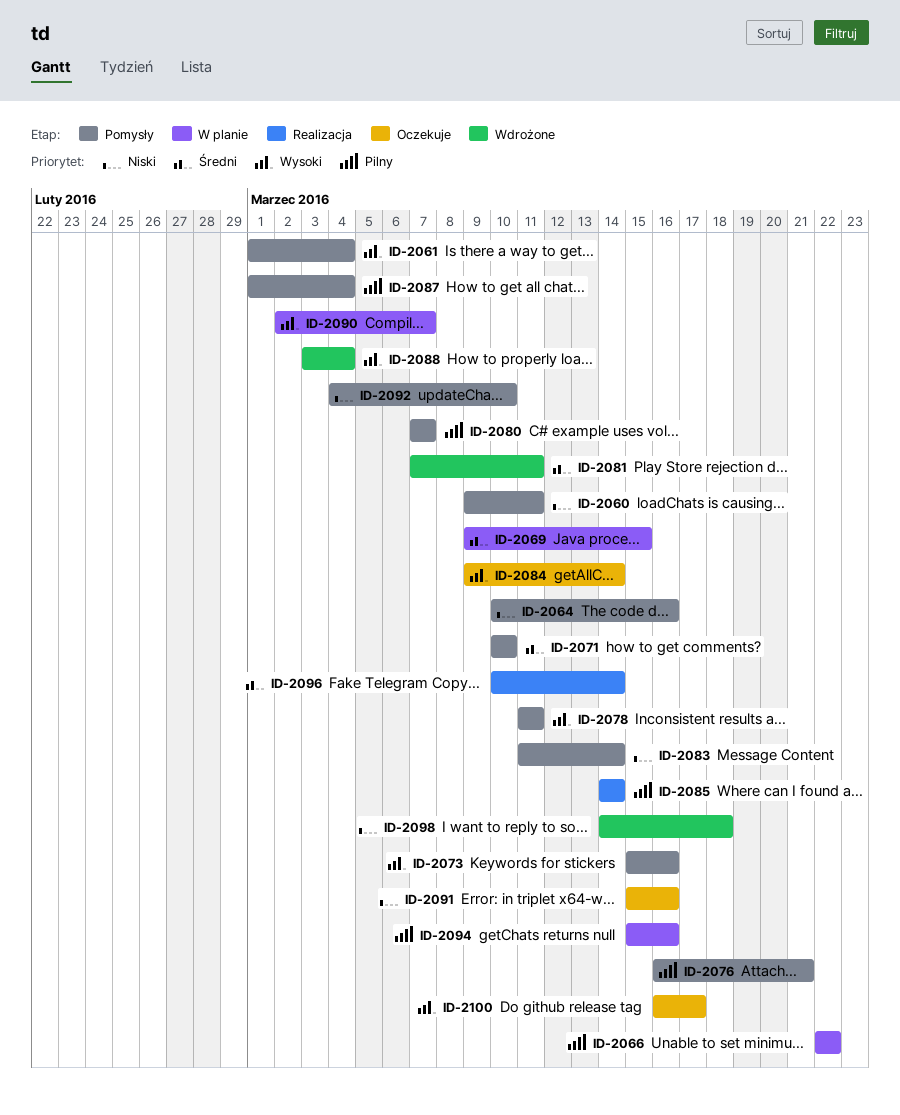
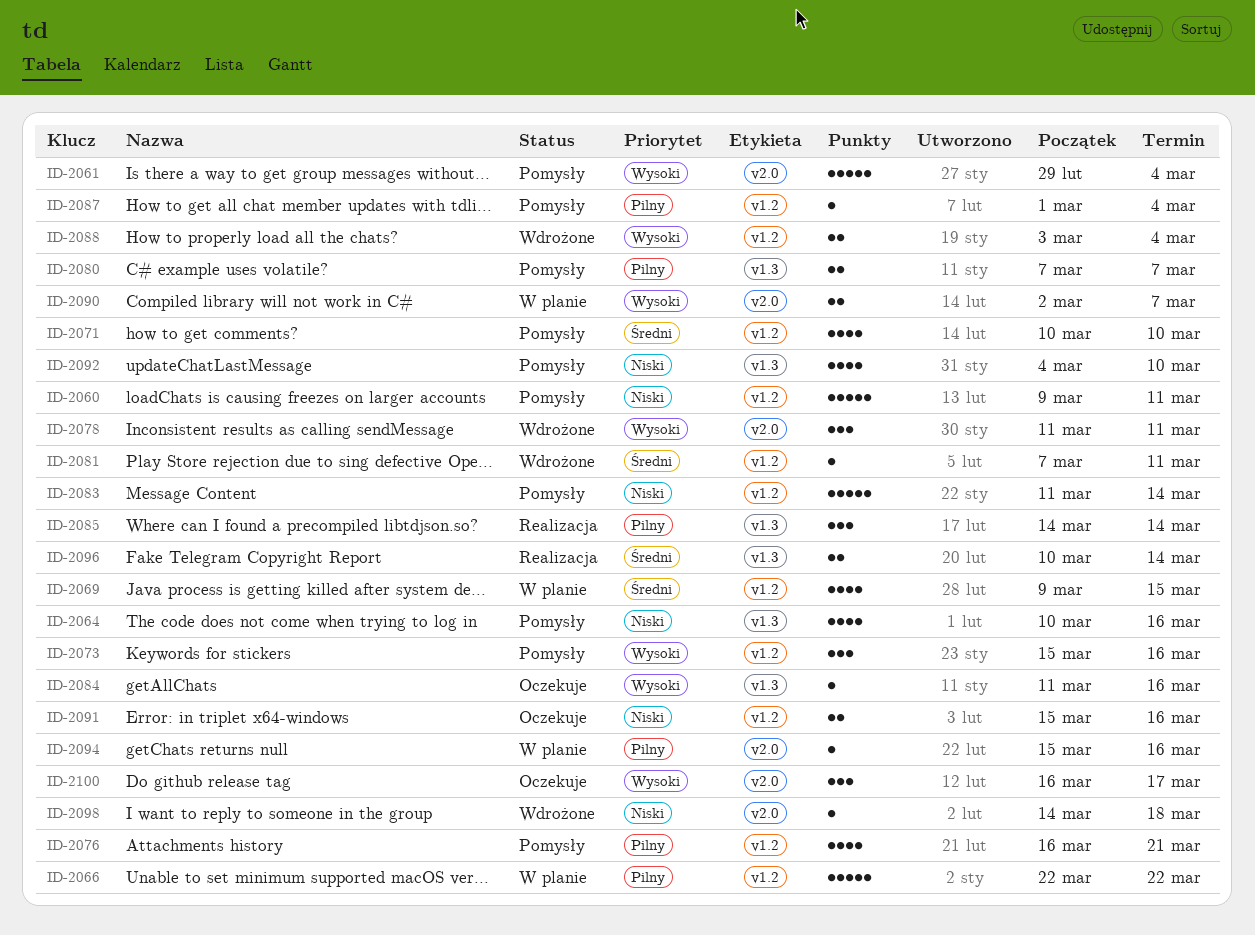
ID-2061, start: Mar 1 -> Feb 29
ID-2078, status: Pomysły -> Wdrożone
ID-2084, start: Mar 9 -> Mar 11
ID-2084, due: Mar 14 -> Mar 16

